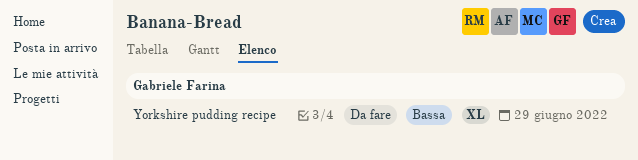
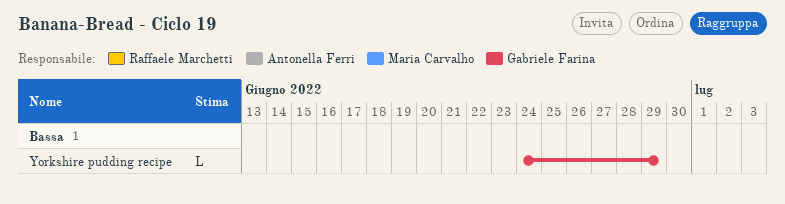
Yorkshire pudding recipe, estimate: XL -> L

